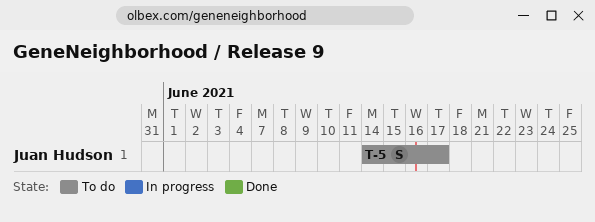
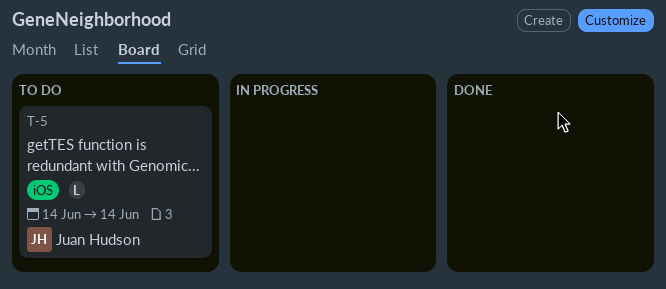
T-5, estimate: S -> L
T-5, due: Jun 17 -> Jun 14

